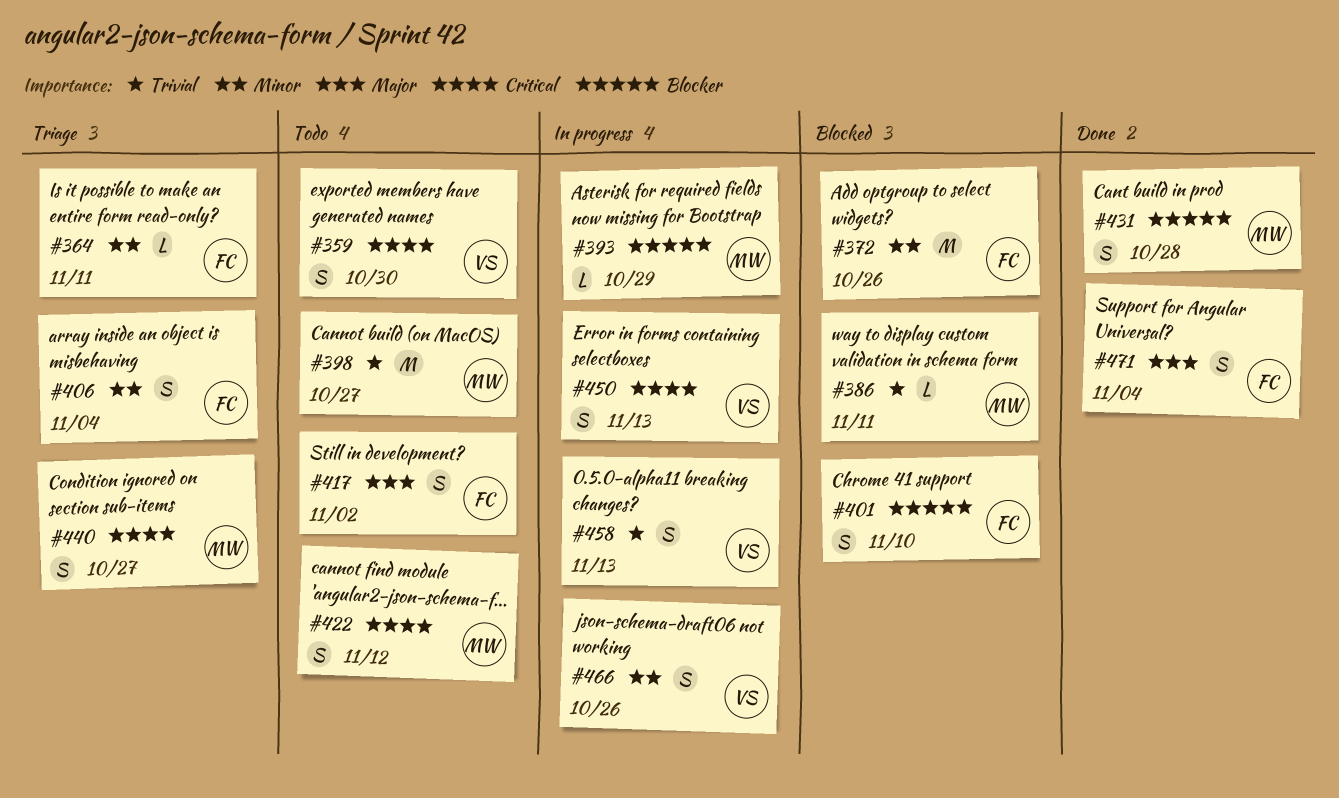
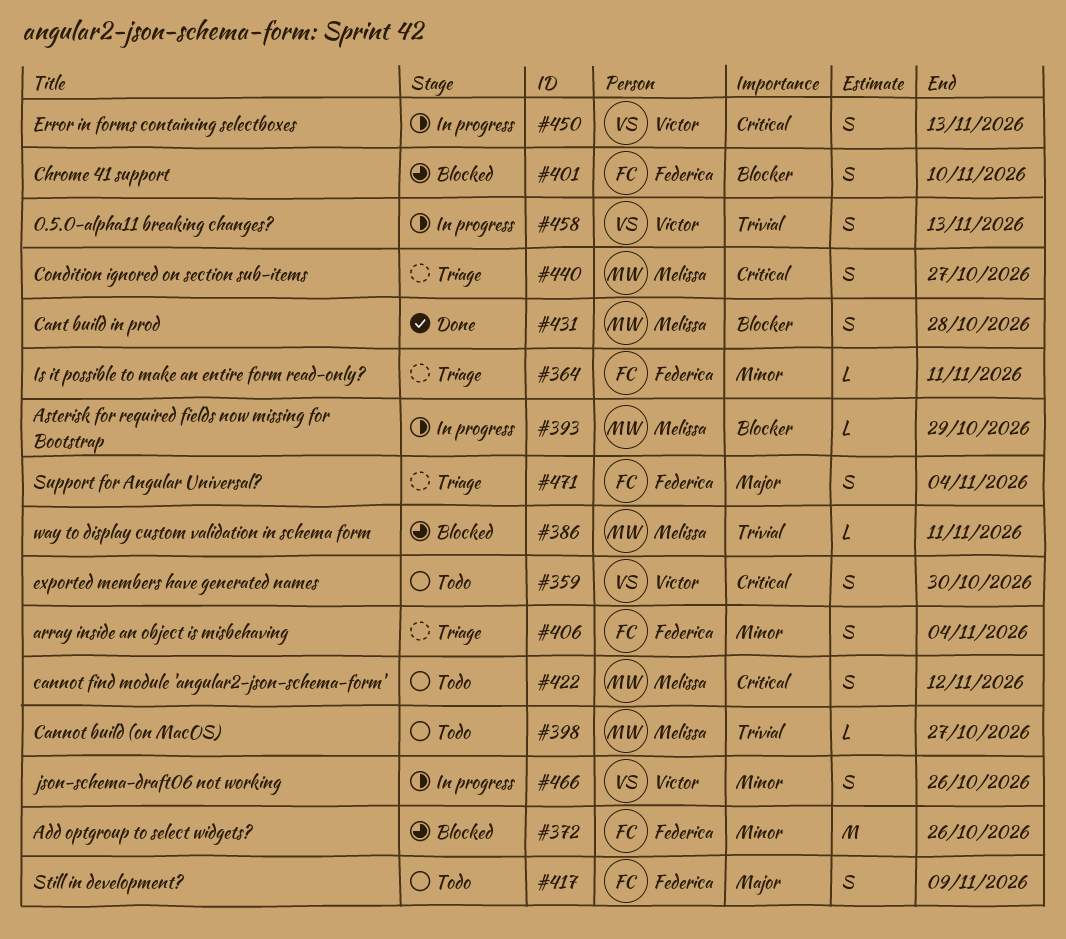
#398, estimate: M -> L
#417, due: Nov 2 -> Nov 9
#471, status: Done -> Triage

